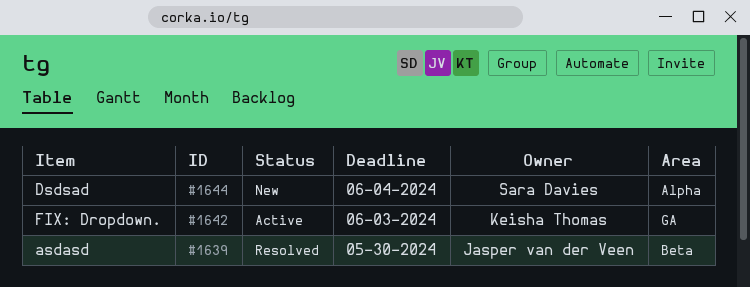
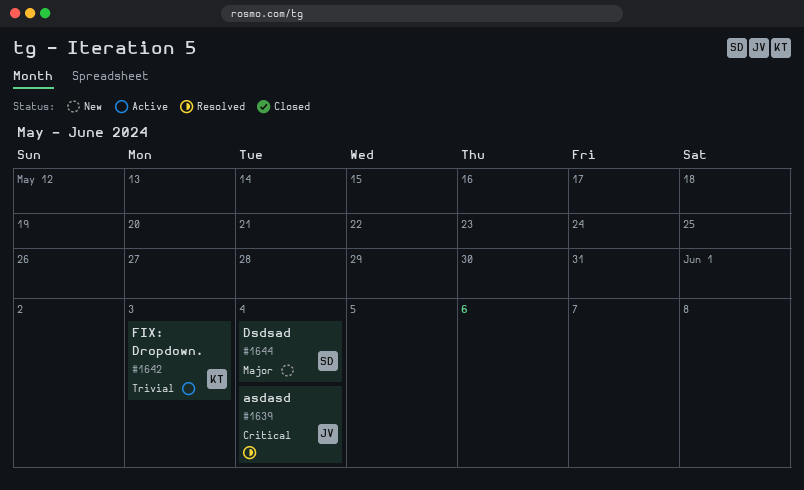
#1639, due: May 30 -> Jun 4

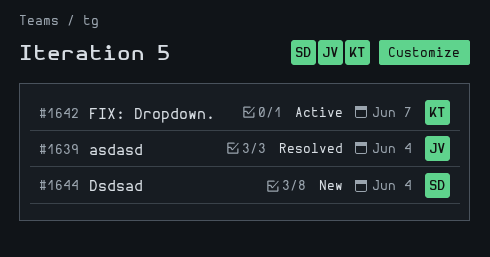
#1642, due: Jun 3 -> Jun 7

